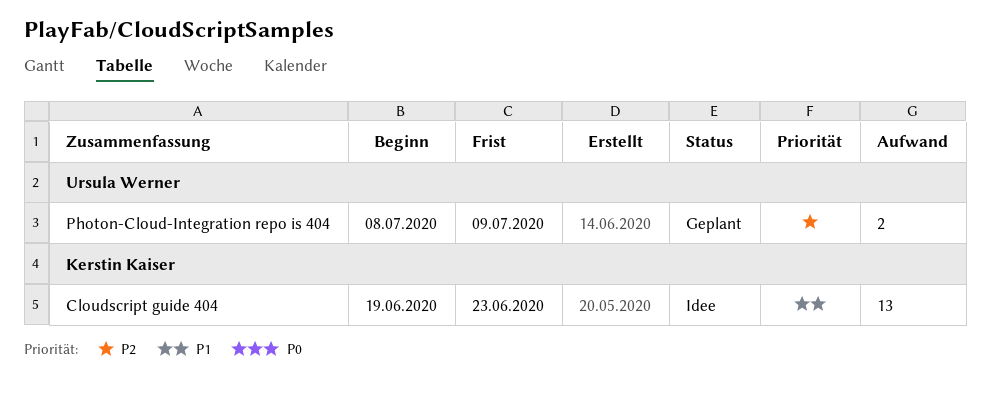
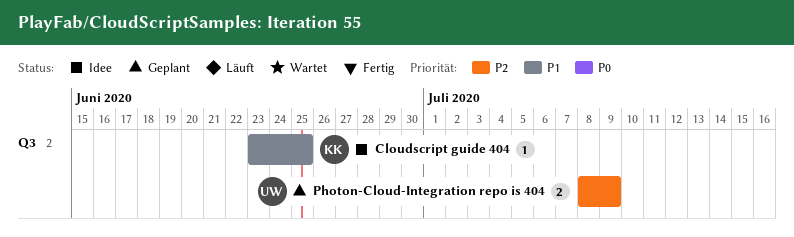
Cloudscript guide 404, estimate: 13 -> 1
Cloudscript guide 404, start: Jun 19 -> Jun 23
Cloudscript guide 404, due: Jun 23 -> Jun 25

